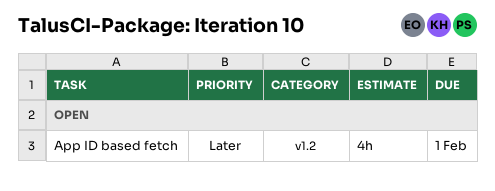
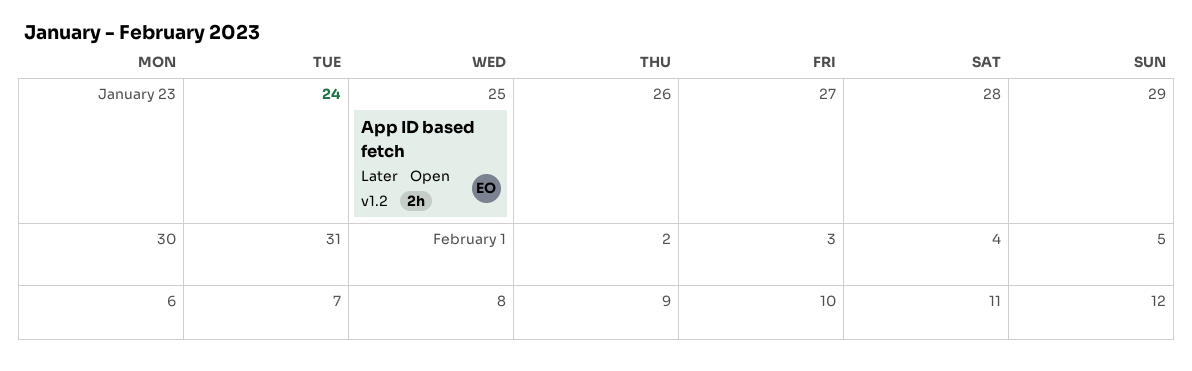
App ID based fetch, estimate: 4h -> 2h
App ID based fetch, due: Feb 1 -> Jan 25

